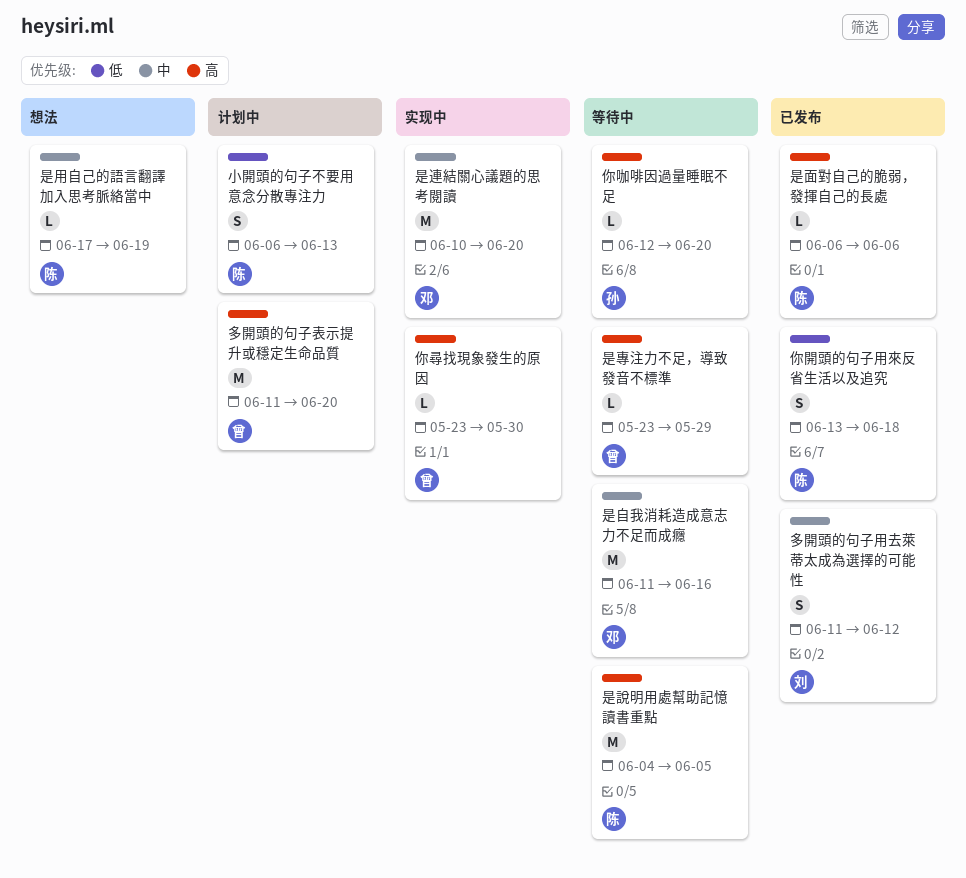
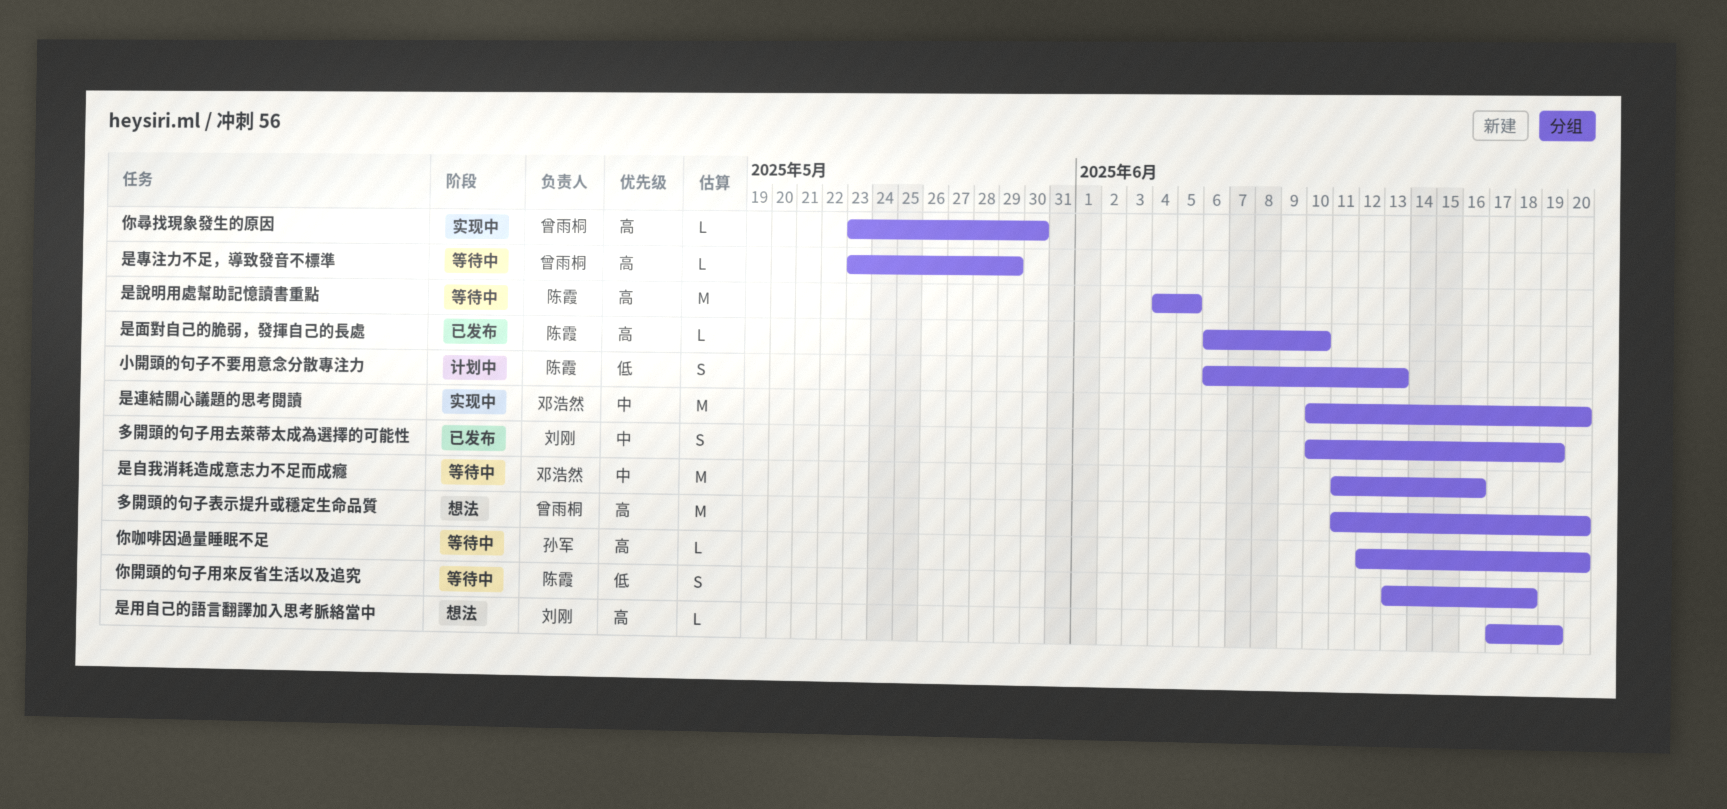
你開頭的句子用來反省生活以及追究, status: 已发布 -> 等待中
多開頭的句子用去萊蒂太成為選擇的可能性, start: Jun 11 -> Jun 10
多開頭的句子用去萊蒂太成為選擇的可能性, due: Jun 12 -> Jun 19
多開頭的句子表示提升或穩定生命品質, status: 计划中 -> 想法
是用自己的語言翻譯加入思考脈絡當中, owner: 陈霞 -> 刘刚
是用自己的語言翻譯加入思考脈絡當中, priority: 中 -> 高
是面對自己的脆弱，發揮自己的長處, due: Jun 6 -> Jun 10

